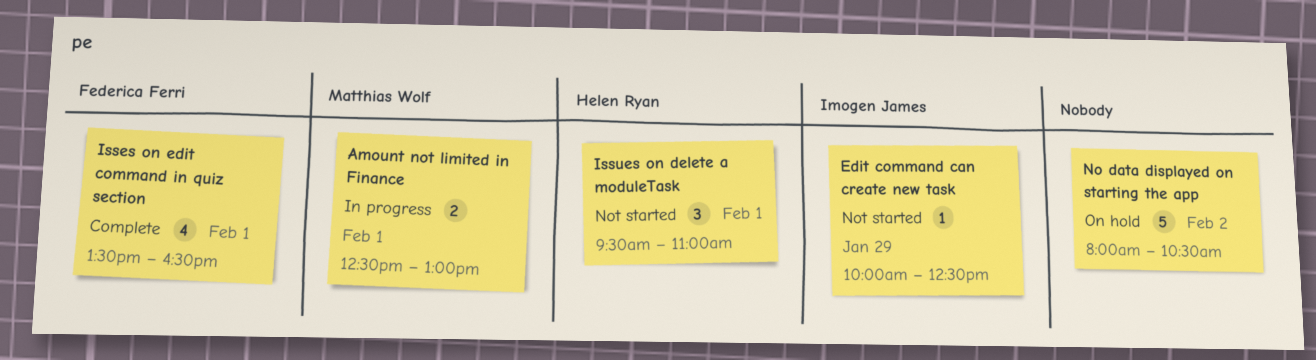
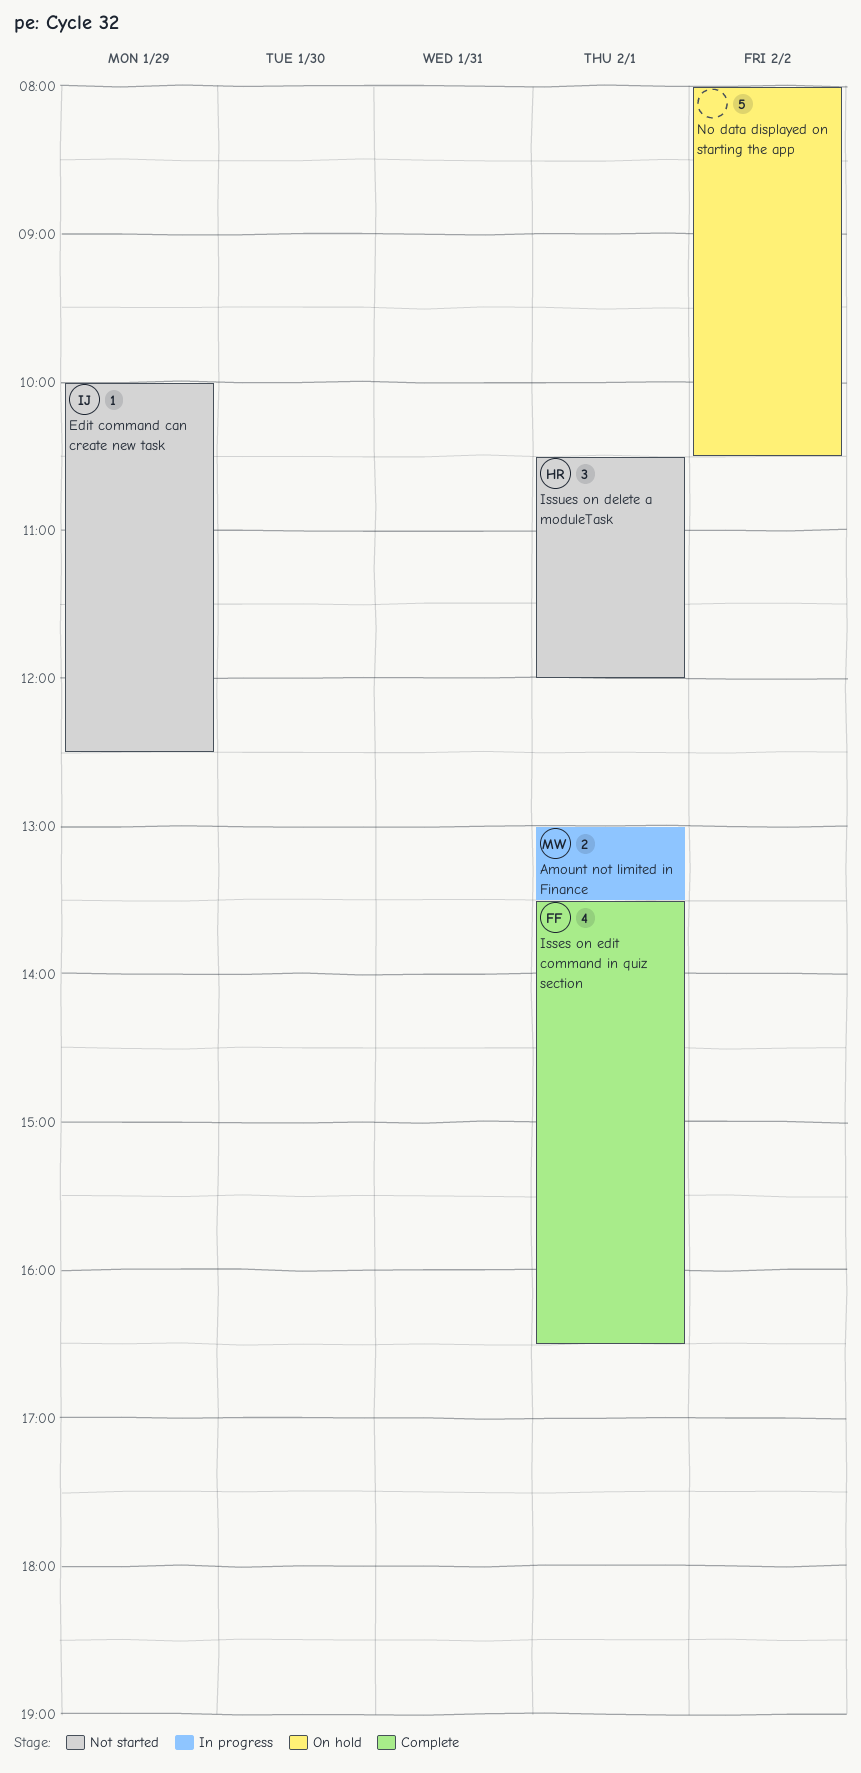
Amount not limited in Finance, begins: 12:30 -> 13:00
Amount not limited in Finance, ends: 13:00 -> 13:30
Issues on delete a moduleTask, begins: 09:30 -> 10:30
Issues on delete a moduleTask, ends: 11:00 -> 12:00

